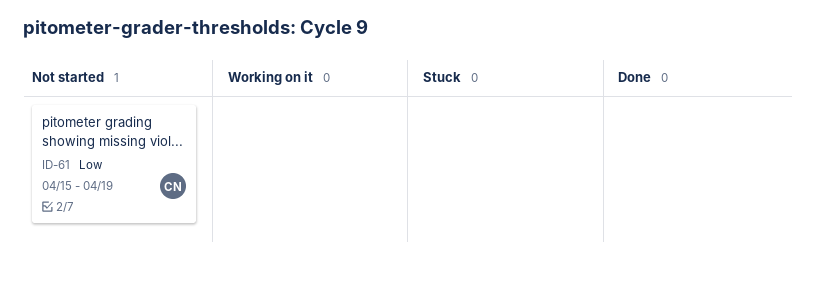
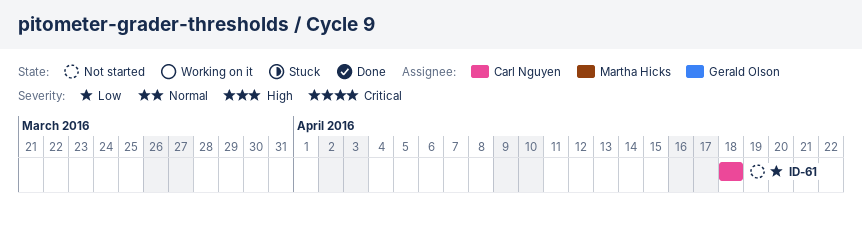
ID-61, start: Apr 15 -> Apr 18
ID-61, due: Apr 19 -> Apr 18

